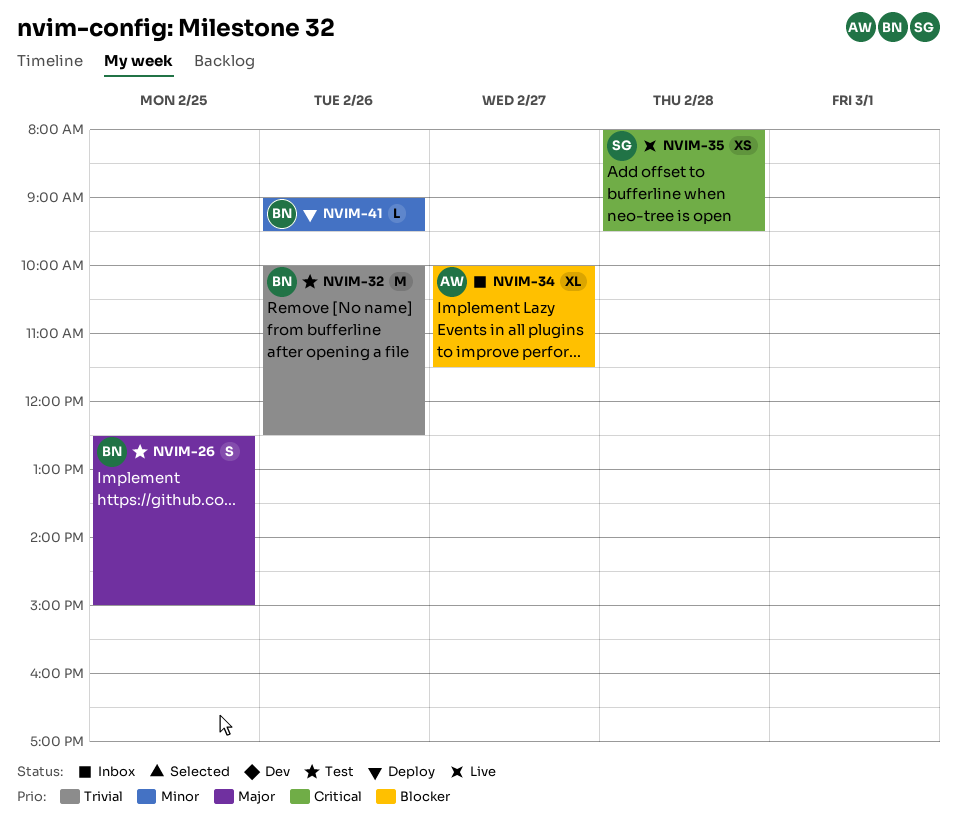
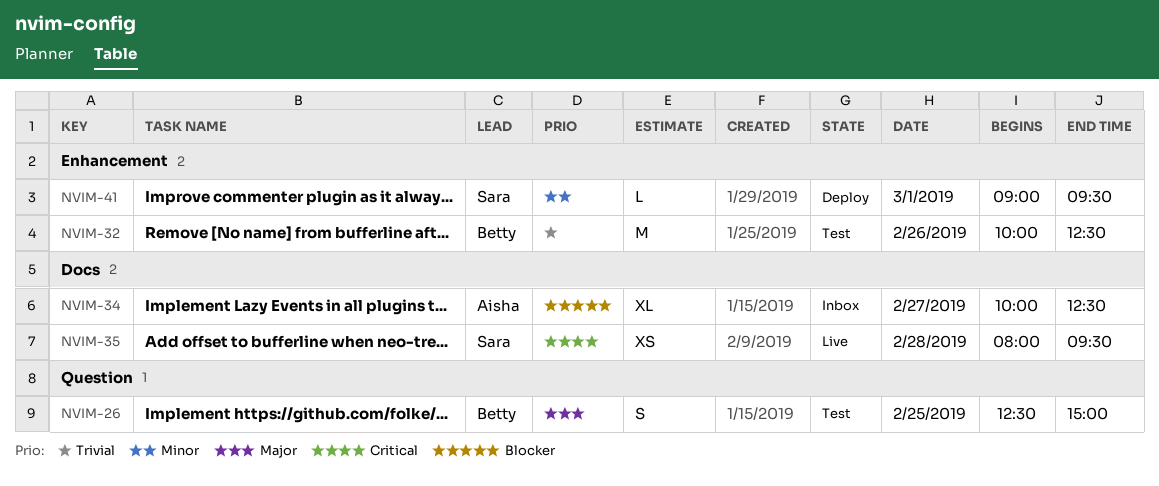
NVIM-34, ends: 11:30 -> 12:30
NVIM-41, owner: Betty -> Sara
NVIM-41, day: Feb 26 -> Mar 1

